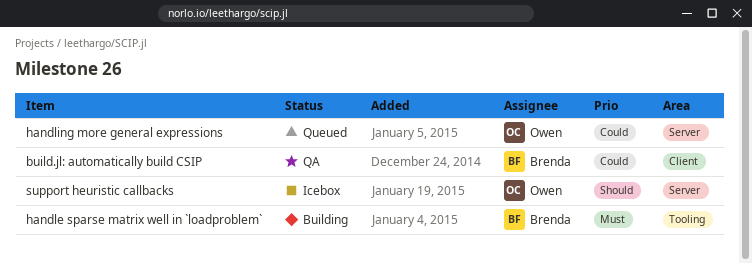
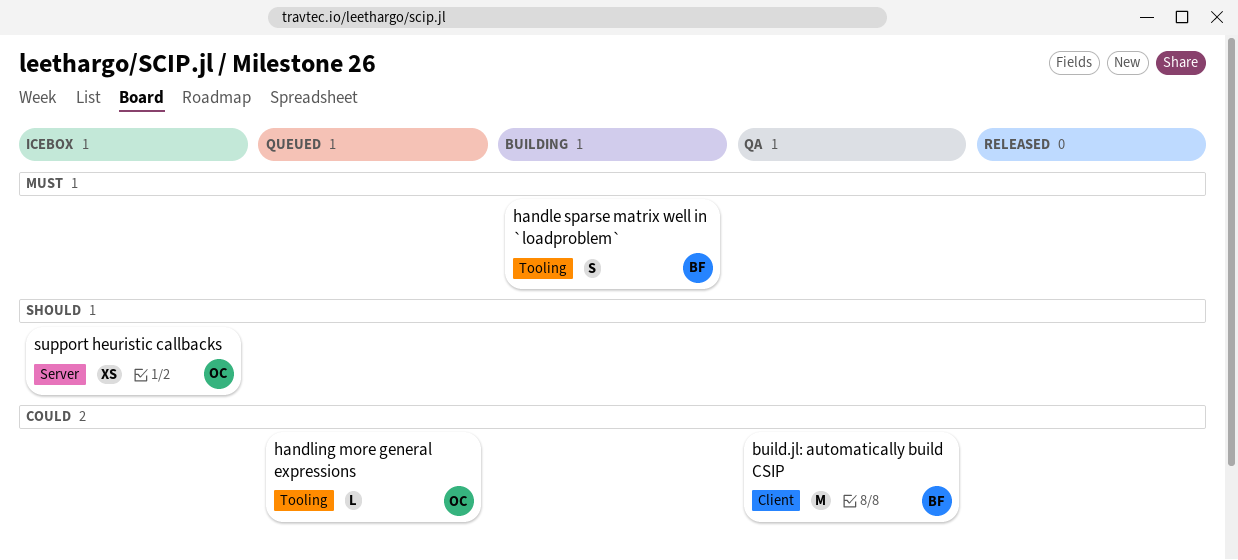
handling more general expressions, label: Server -> Tooling

